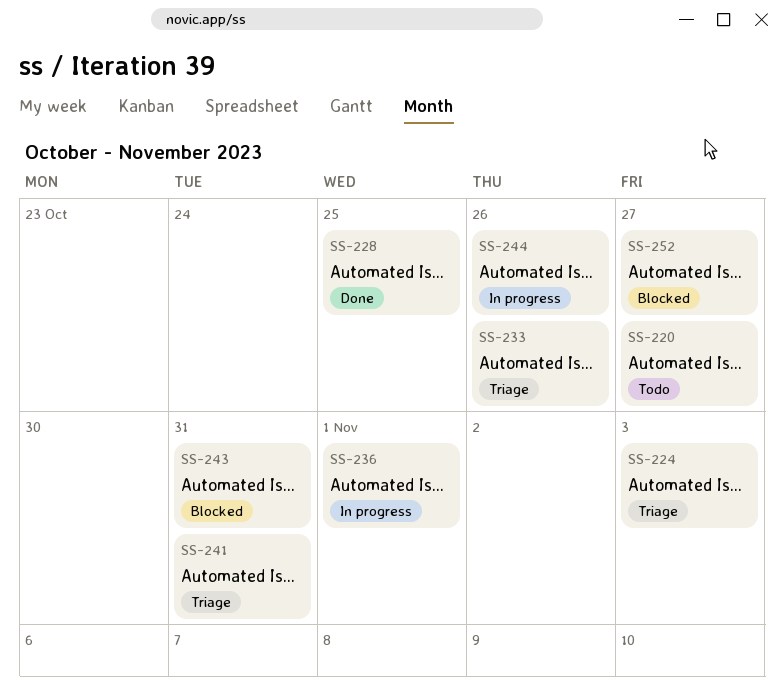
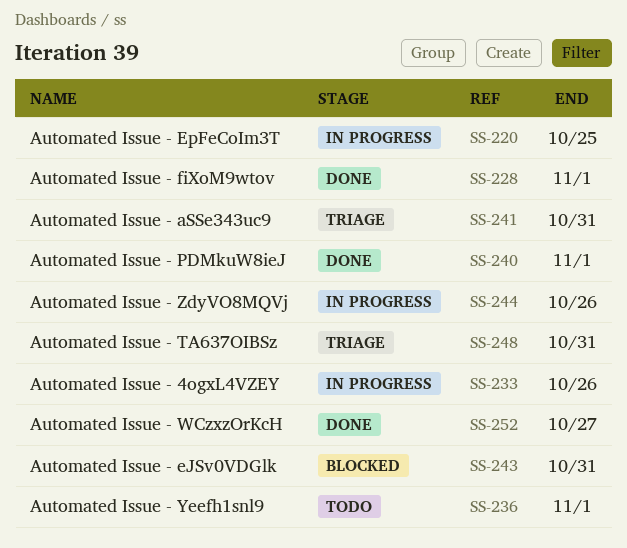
SS-220, status: Todo -> In progress
SS-220, due: Oct 27 -> Oct 25
SS-224: present -> none
SS-228, due: Oct 25 -> Nov 1
SS-233, status: Triage -> In progress
SS-236, status: In progress -> Todo
SS-240: none -> present
SS-248: none -> present
SS-252, status: Blocked -> Done

